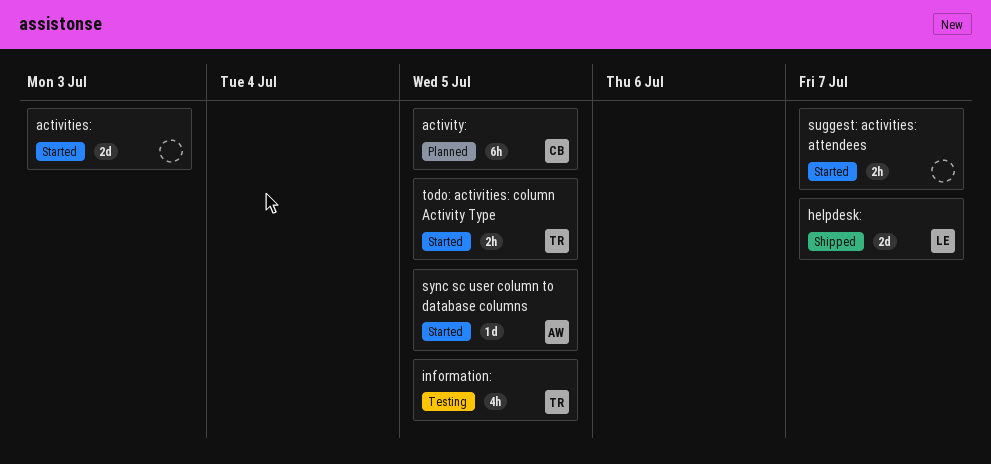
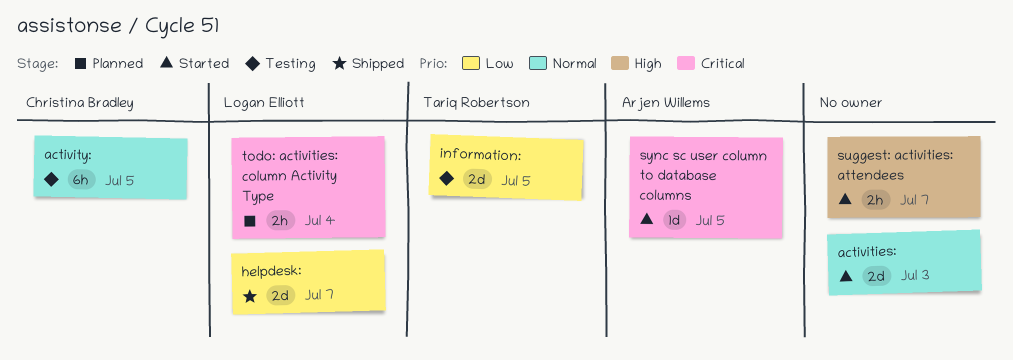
activity:, status: Planned -> Testing
information:, estimate: 4h -> 2d
todo: activities: column Activity Type, status: Started -> Planned
todo: activities: column Activity Type, owner: Tariq Robertson -> Logan Elliott
todo: activities: column Activity Type, due: Jul 5 -> Jul 4

